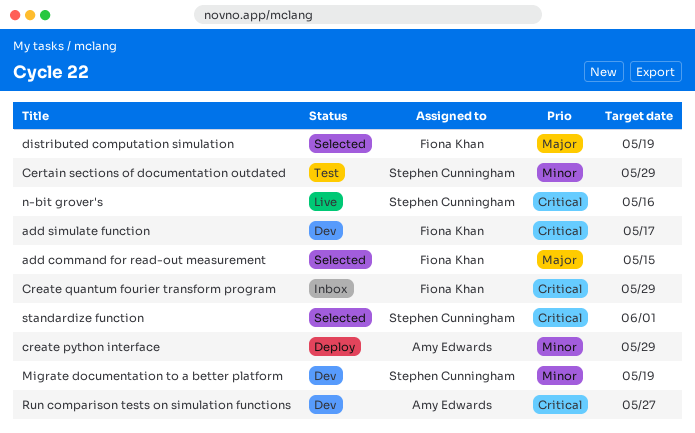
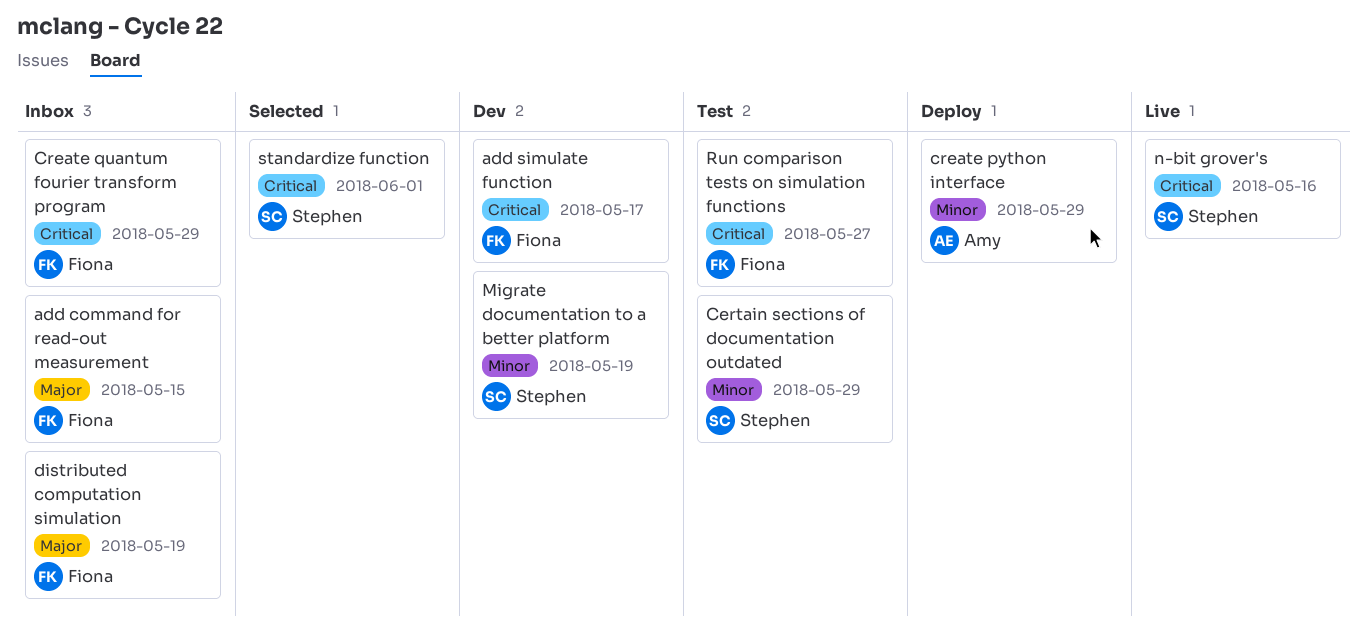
add command for read-out measurement, status: Selected -> Inbox
distributed computation simulation, status: Selected -> Inbox
Run comparison tests on simulation functions, status: Dev -> Test
Run comparison tests on simulation functions, owner: Amy Edwards -> Fiona Khan

